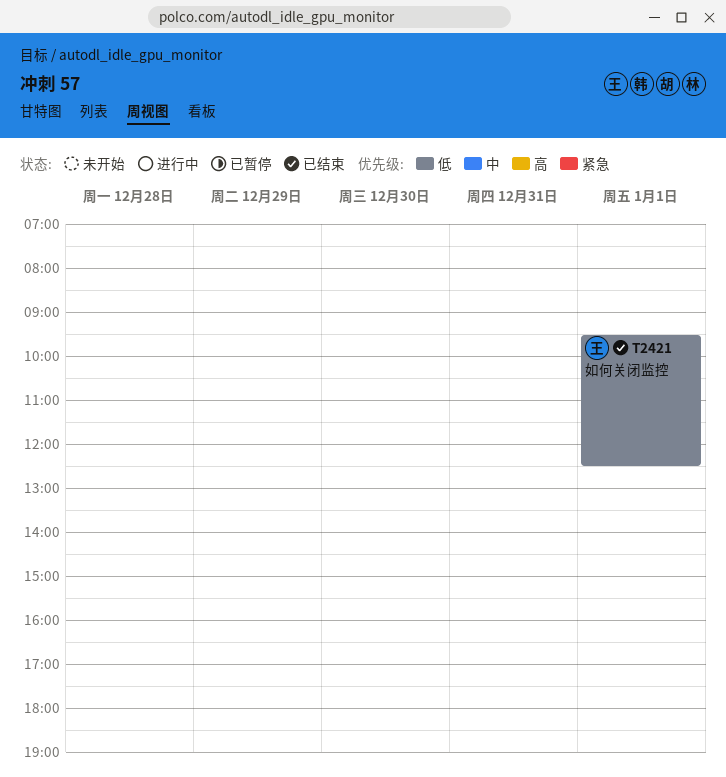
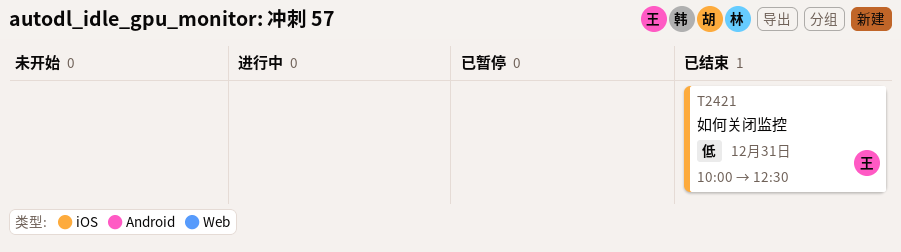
T2421, day: Jan 1 -> Dec 31
T2421, begins: 09:30 -> 10:00

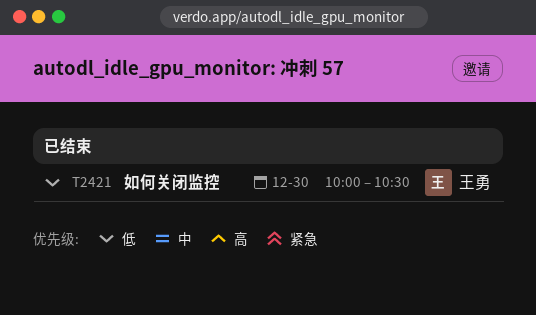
T2421, day: Dec 31 -> Dec 30
T2421, ends: 12:30 -> 10:30

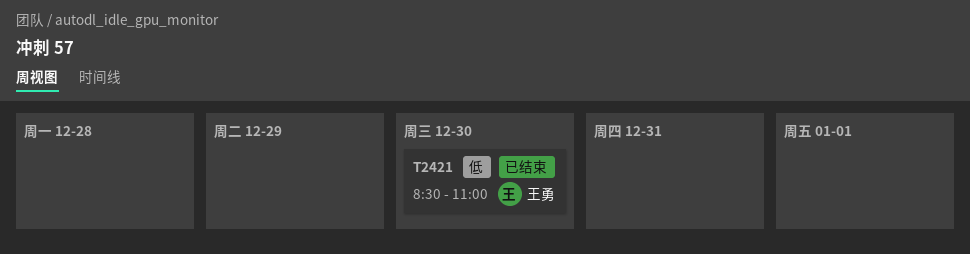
T2421, begins: 10:00 -> 08:30
T2421, ends: 10:30 -> 11:00

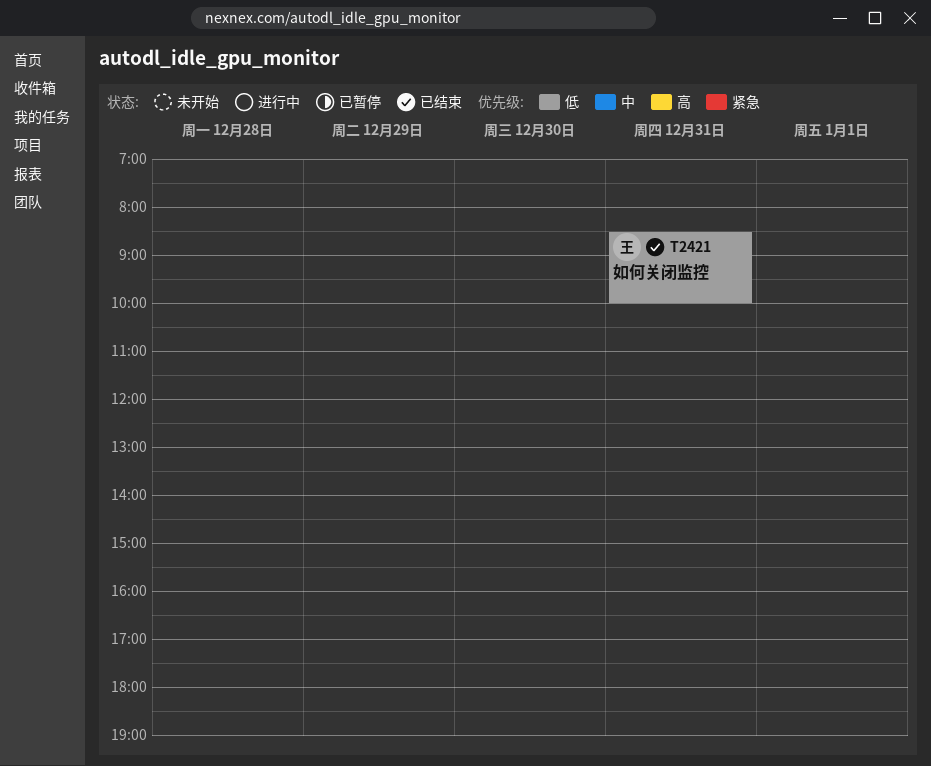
T2421, day: Dec 30 -> Dec 31
T2421, ends: 11:00 -> 10:00

